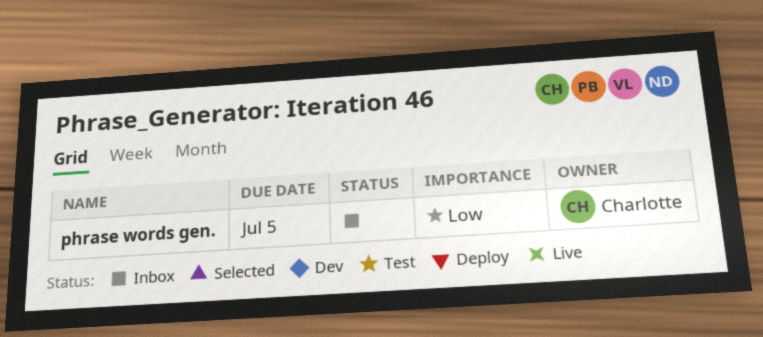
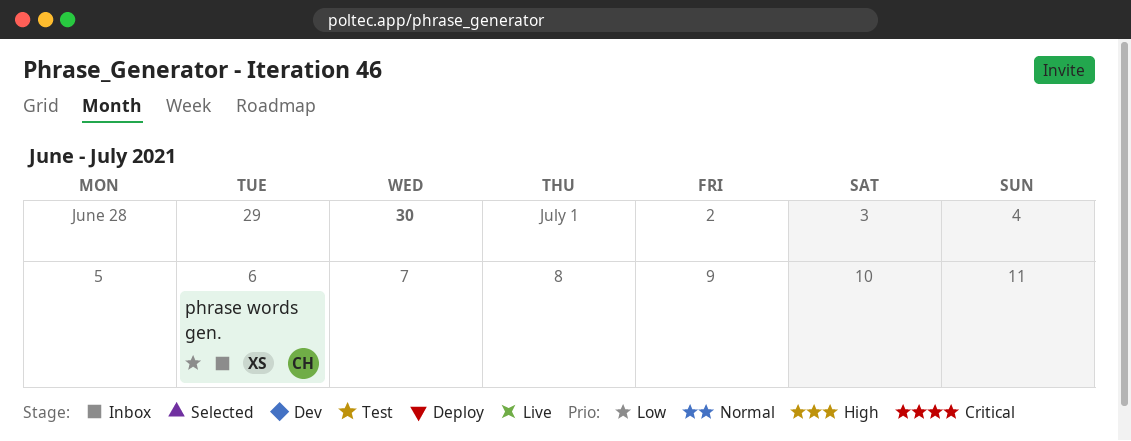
phrase words gen., due: Jul 5 -> Jul 6

